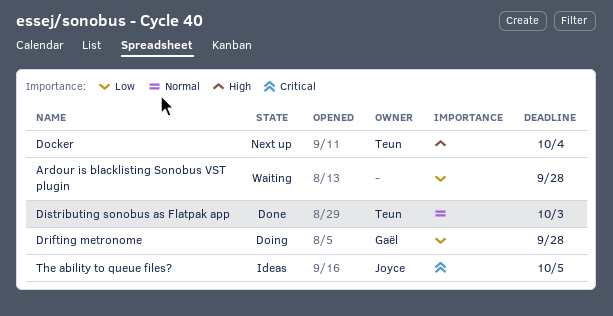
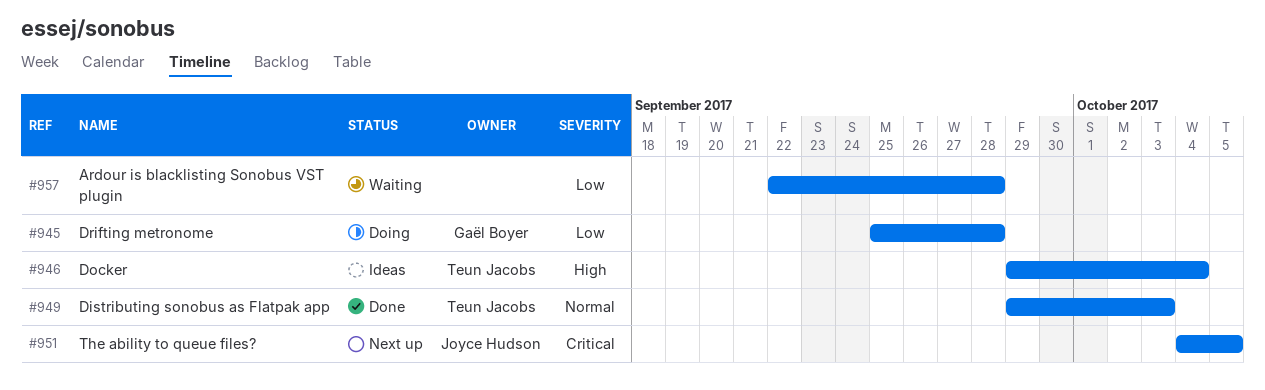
Docker, status: Next up -> Ideas
The ability to queue files?, status: Ideas -> Next up

